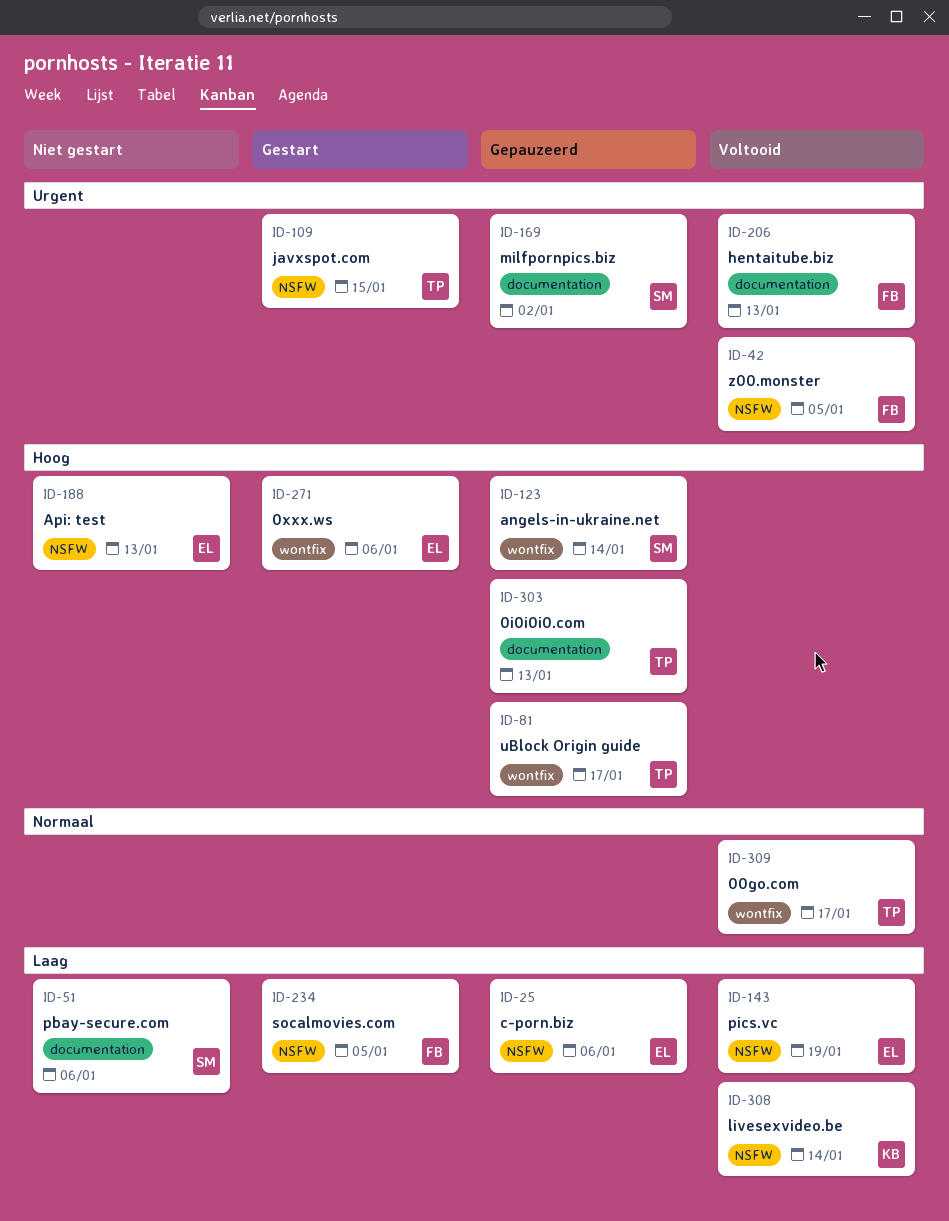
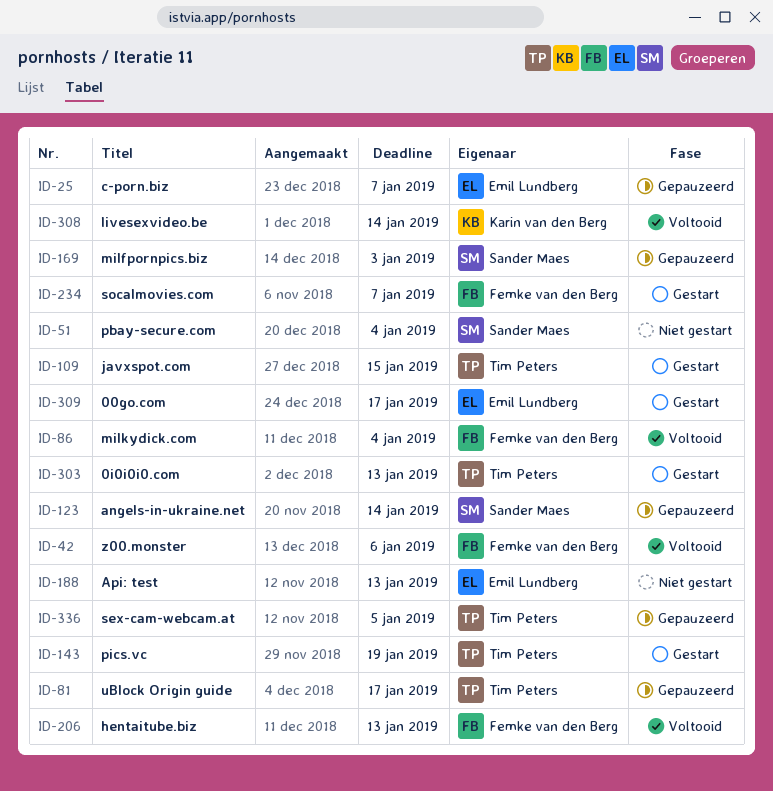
ID-25, due: Jan 6 -> Jan 7
ID-42, due: Jan 5 -> Jan 6
ID-51, due: Jan 6 -> Jan 4
ID-86: none -> present
ID-143, status: Voltooid -> Gestart
ID-143, owner: Emil Lundberg -> Tim Peters
ID-169, due: Jan 2 -> Jan 3
ID-234, due: Jan 5 -> Jan 7
ID-271: present -> none
ID-303, status: Gepauzeerd -> Gestart
ID-309, status: Voltooid -> Gestart
ID-309, owner: Tim Peters -> Emil Lundberg
ID-336: none -> present

